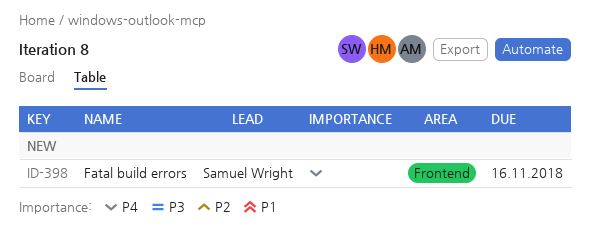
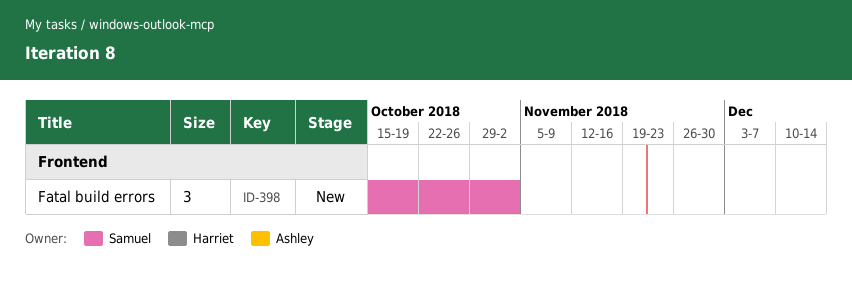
ID-398, due: Nov 16 -> Nov 2

